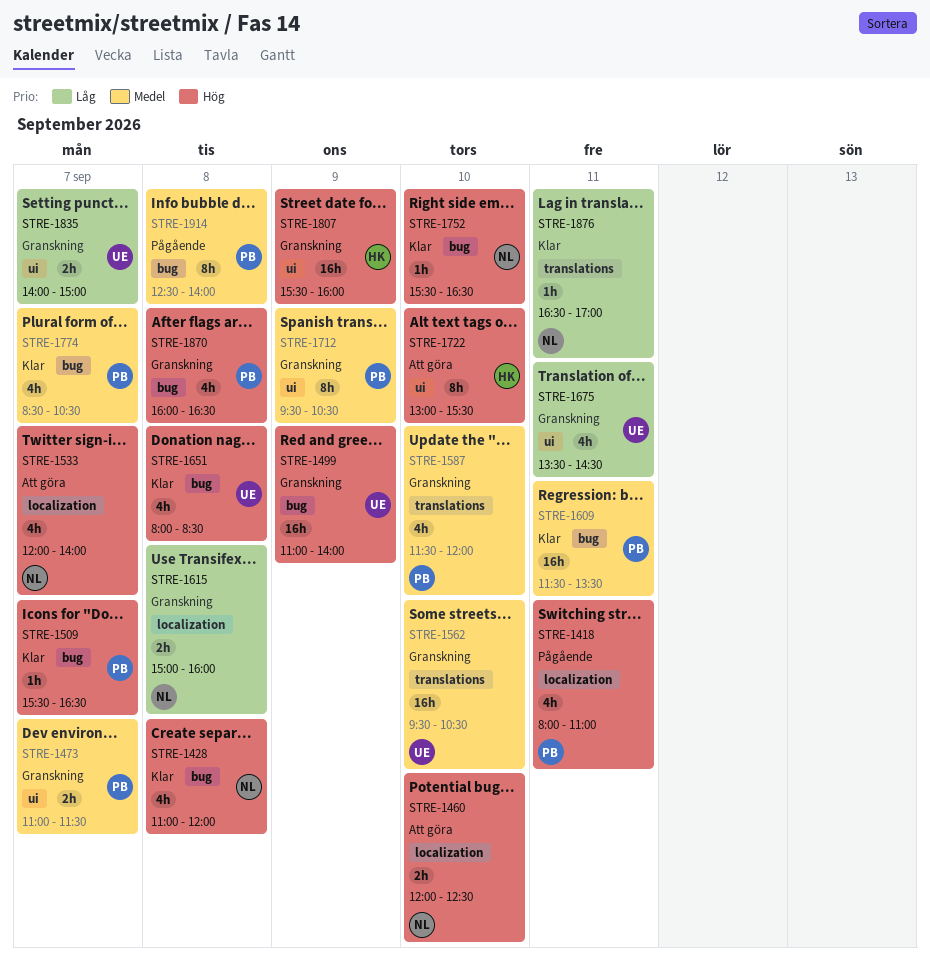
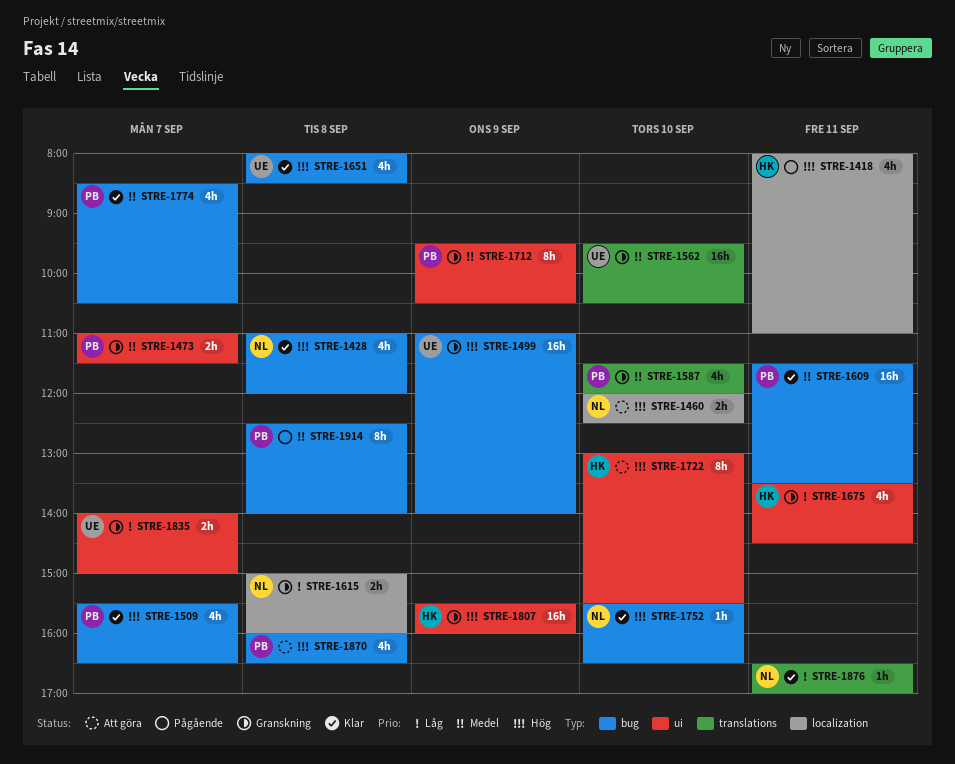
STRE-1418, owner: PB -> HK
STRE-1509, estimate: 1h -> 4h
STRE-1533: present -> none
STRE-1675, owner: UE -> HK
STRE-1870, status: Granskning -> Att göra

